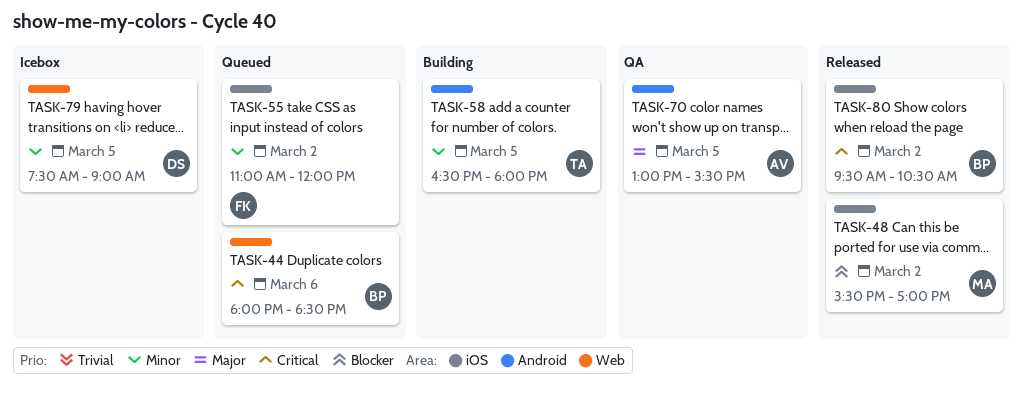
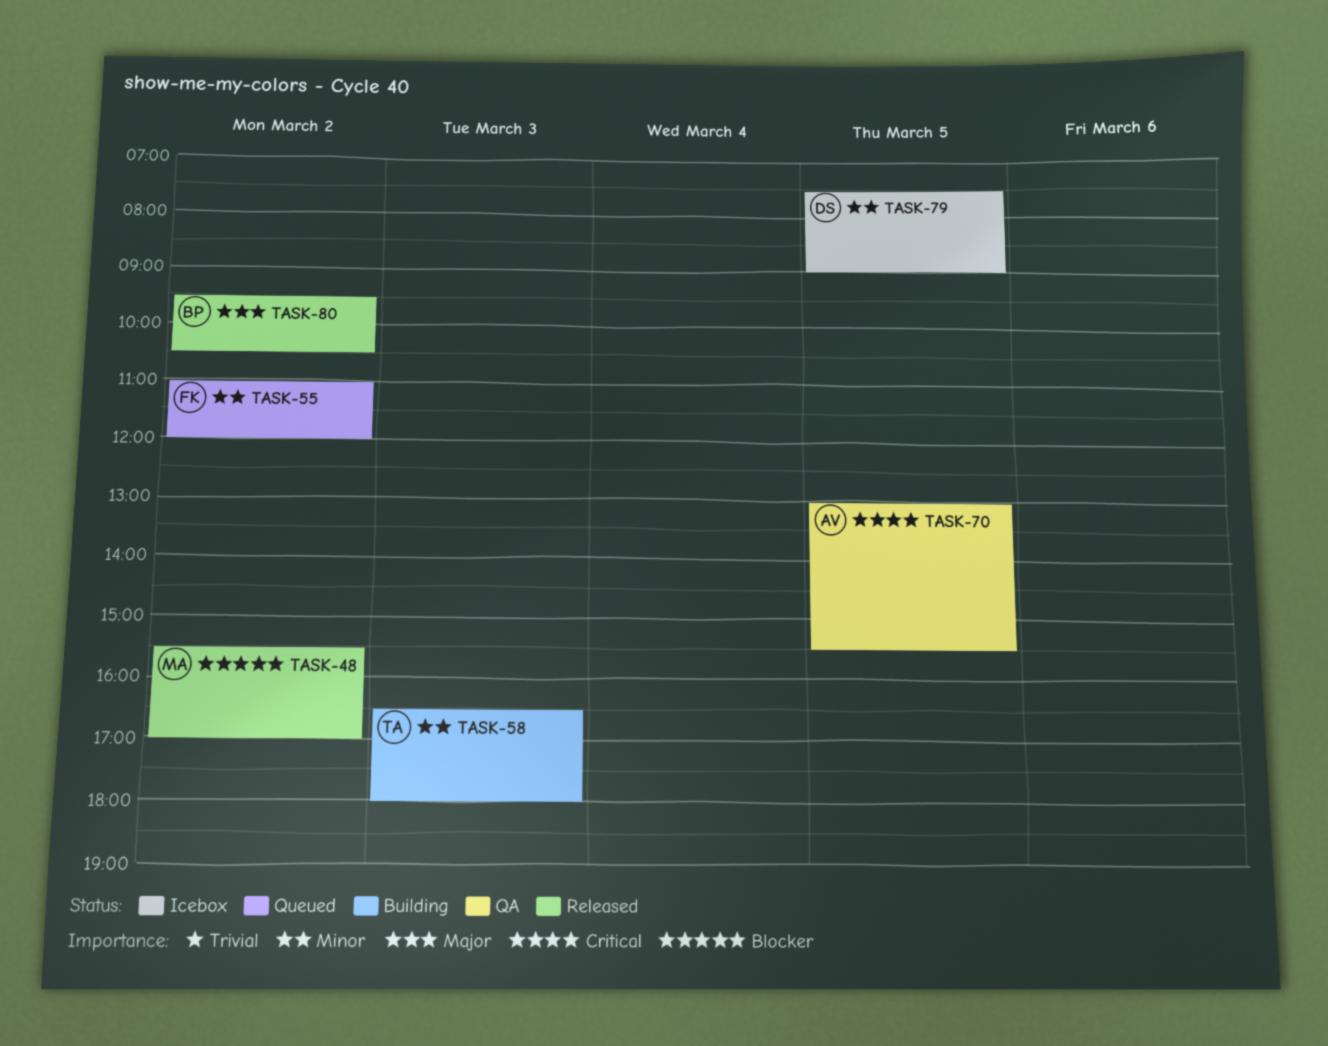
TASK-44: present -> none
TASK-58, day: Mar 5 -> Mar 3
TASK-70, priority: Major -> Critical
TASK-80, priority: Critical -> Major

